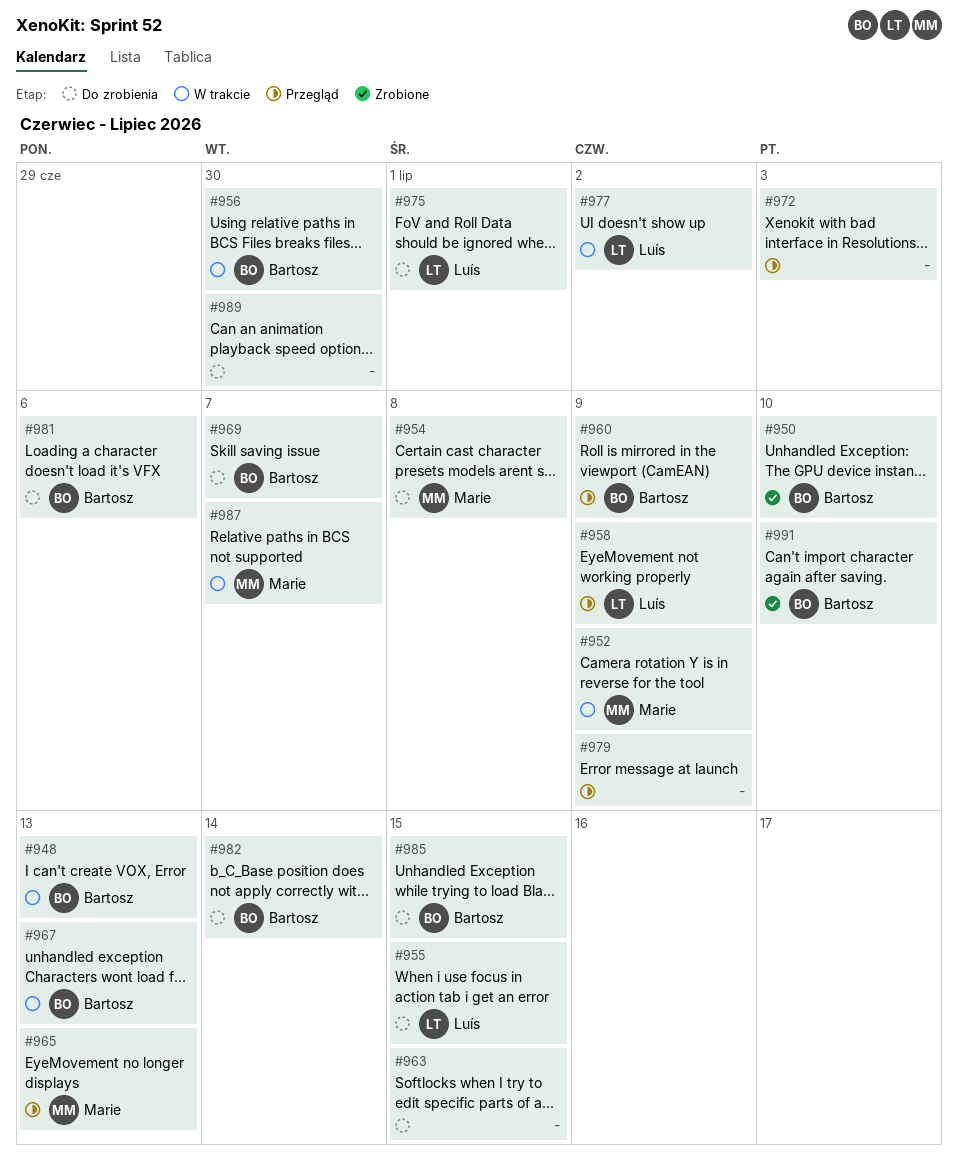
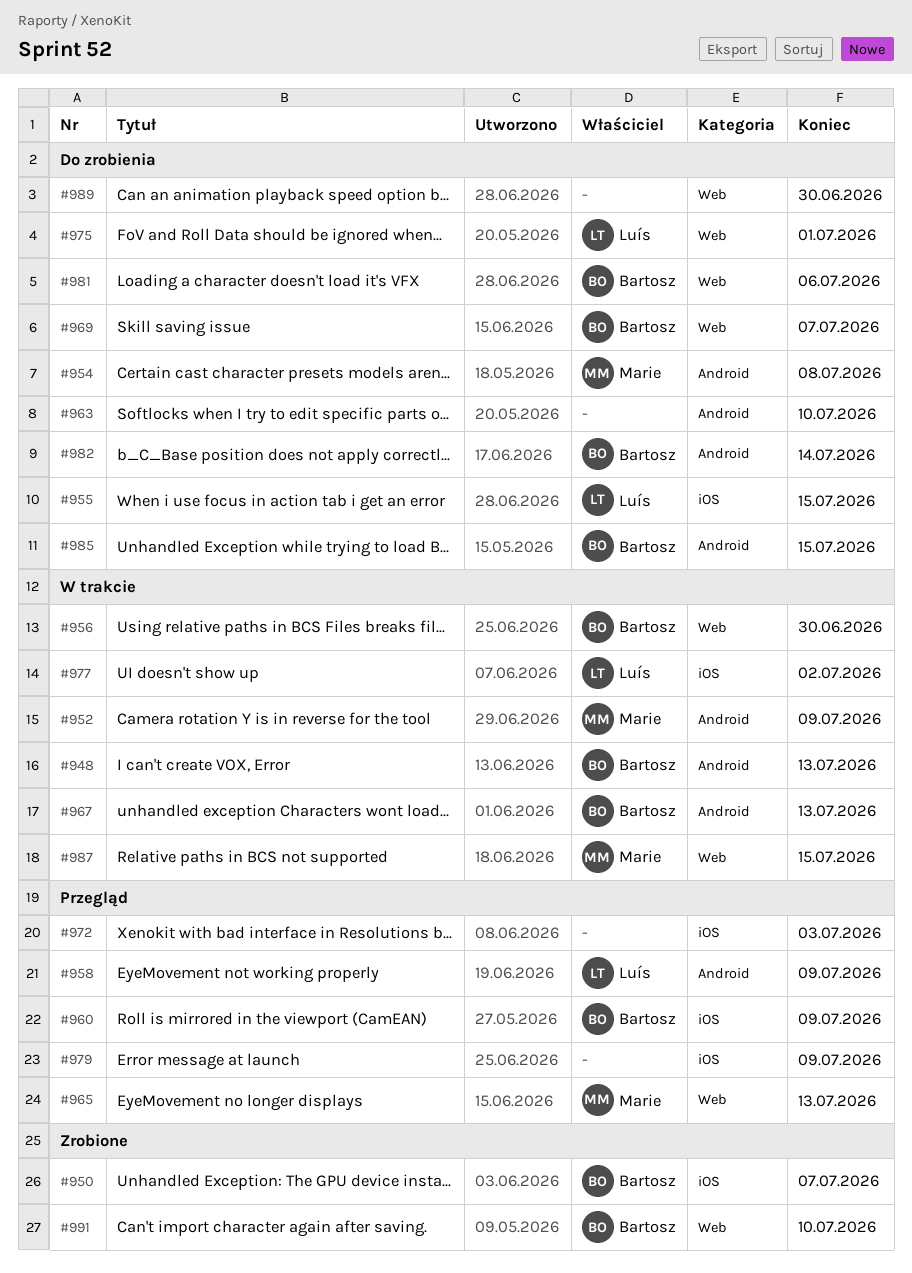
#950, due: Jul 10 -> Jul 7
#963, due: Jul 15 -> Jul 10
#987, due: Jul 7 -> Jul 15

